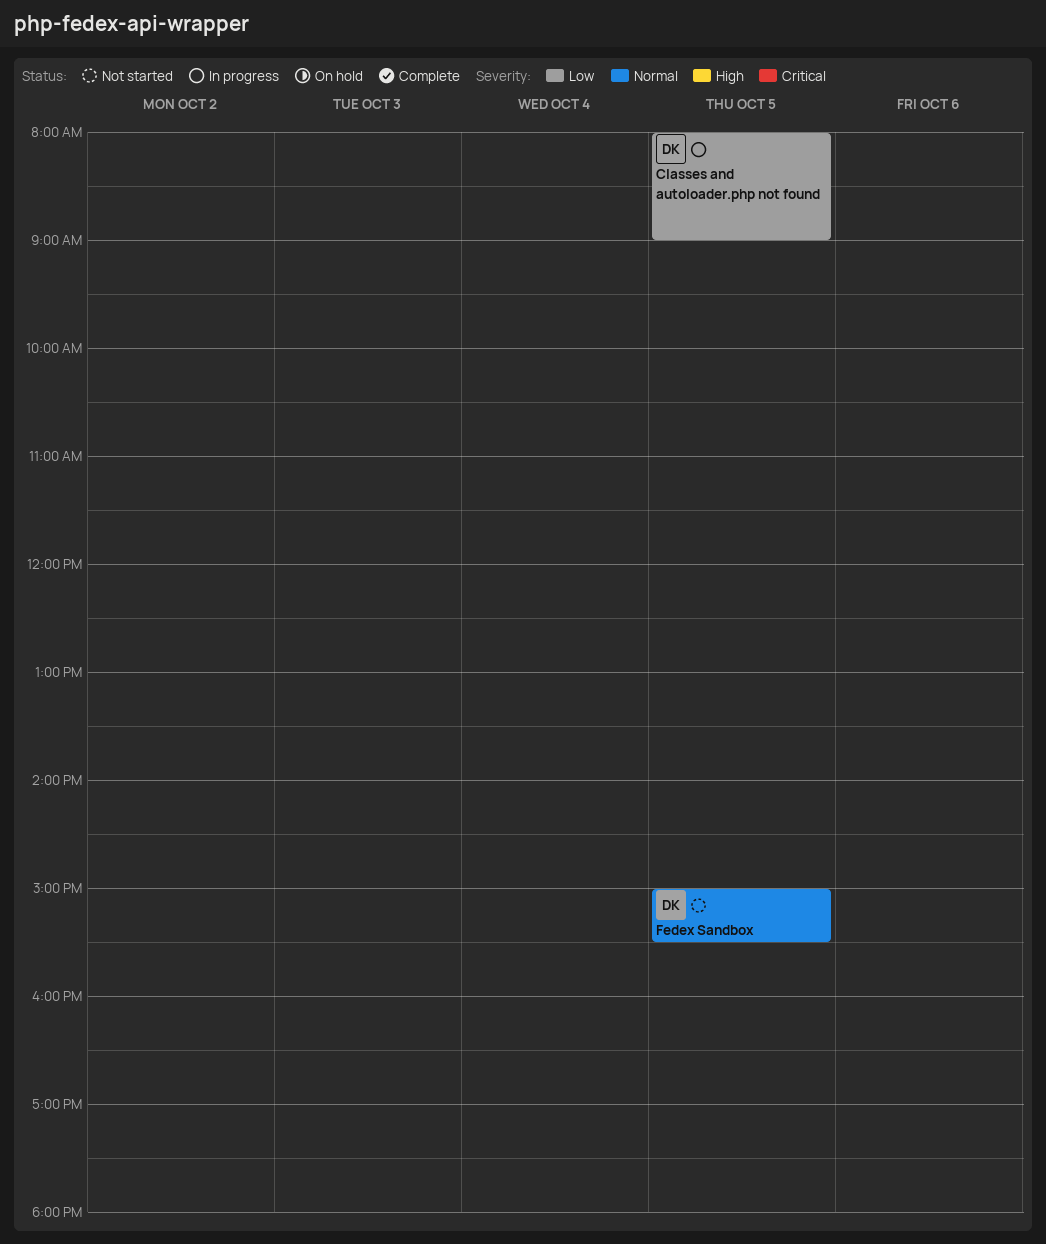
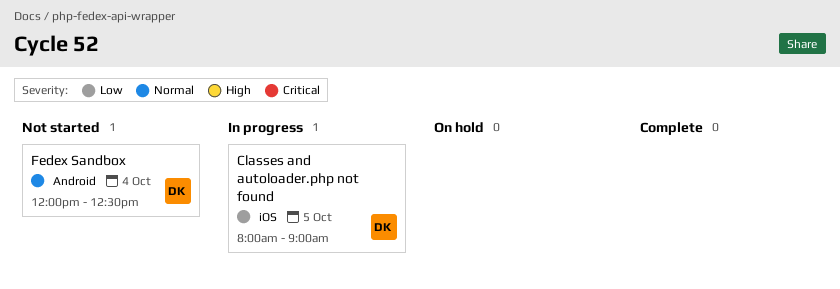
Fedex Sandbox, day: Oct 5 -> Oct 4
Fedex Sandbox, begins: 15:00 -> 12:00
Fedex Sandbox, ends: 15:30 -> 12:30

